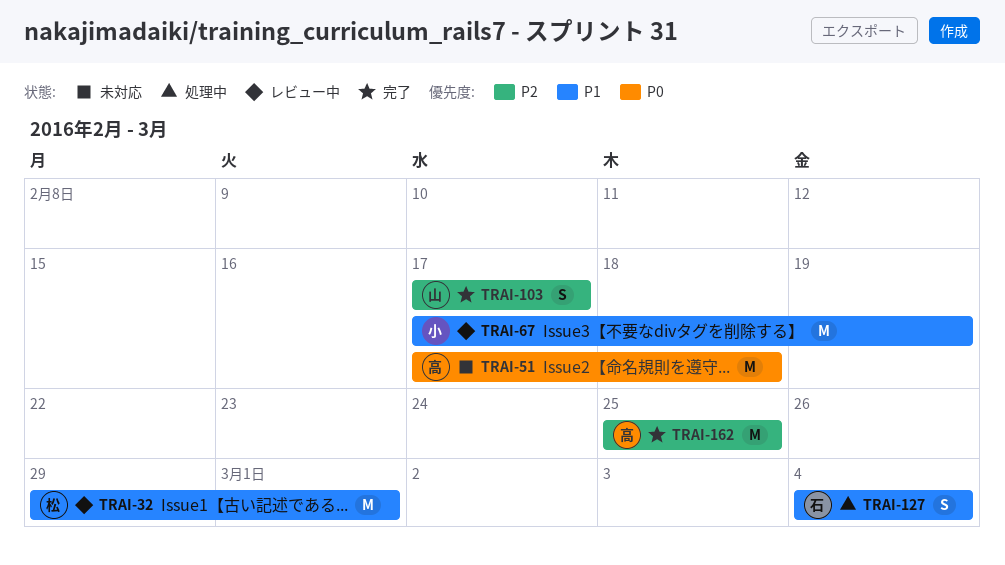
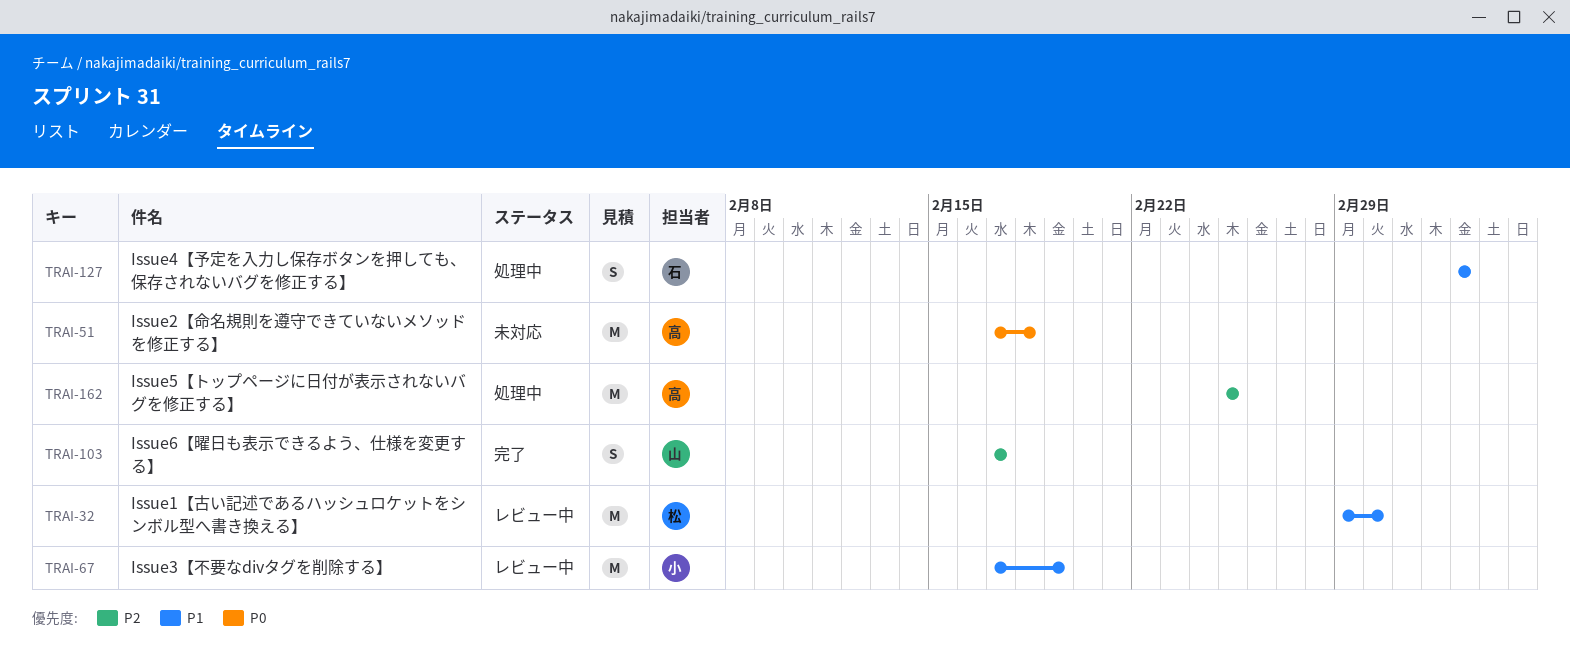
TRAI-162, status: 完了 -> 処理中

